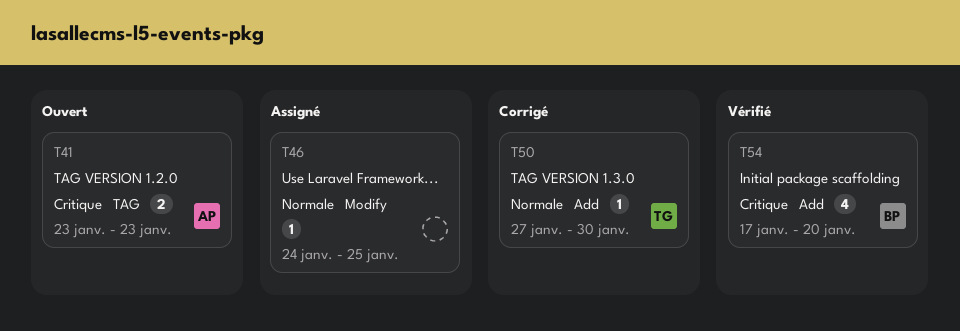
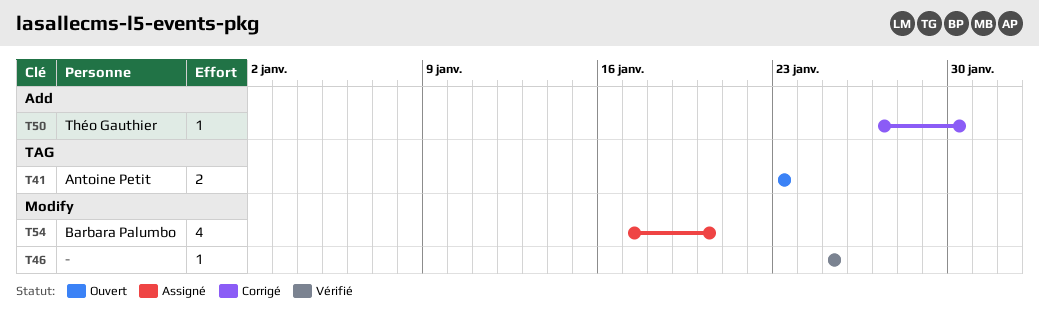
T46, status: Assigné -> Vérifié
T46, start: Jan 24 -> Jan 25
T54, status: Vérifié -> Assigné
T54, label: Add -> Modify

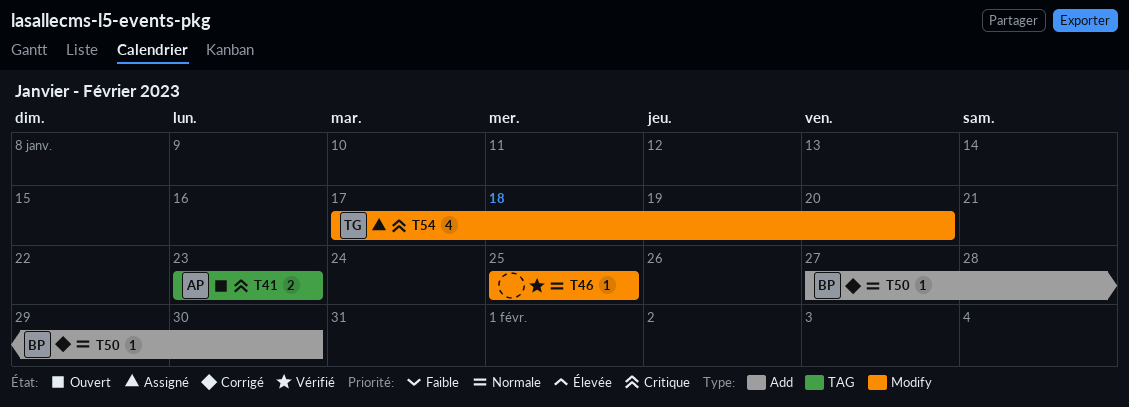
T50, owner: Théo Gauthier -> Barbara Palumbo
T54, owner: Barbara Palumbo -> Théo Gauthier

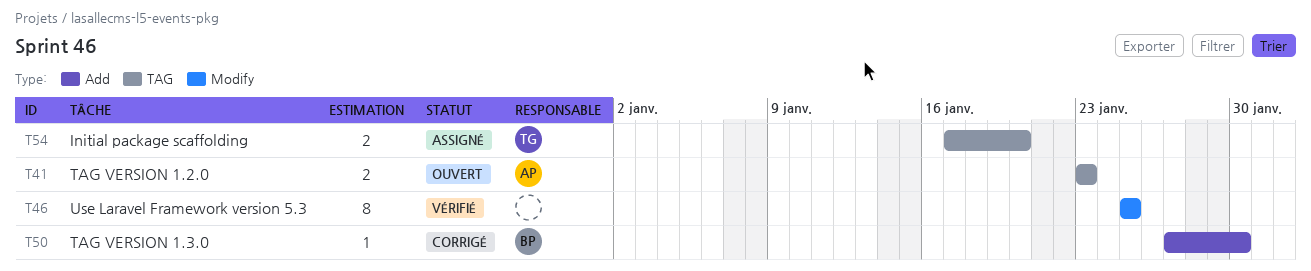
T46, estimate: 1 -> 8
T54, label: Modify -> TAG
T54, estimate: 4 -> 2

